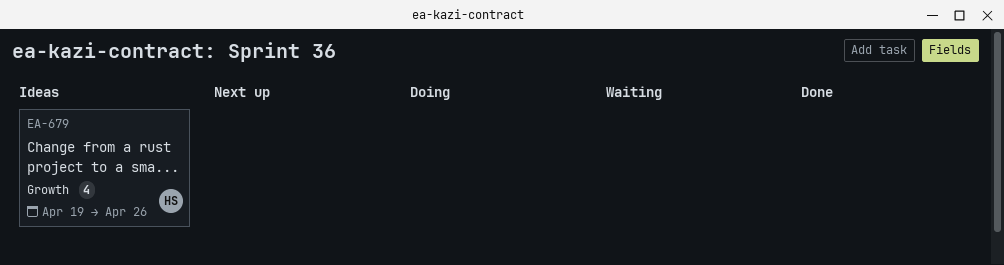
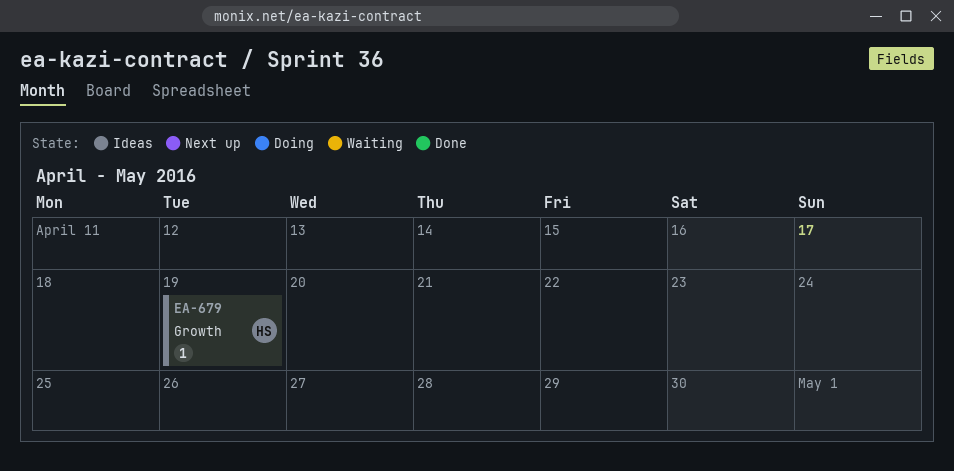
EA-679, estimate: 4 -> 1
EA-679, due: Apr 26 -> Apr 19

